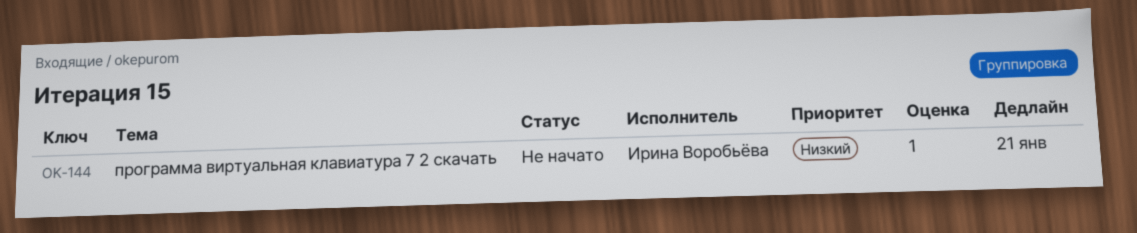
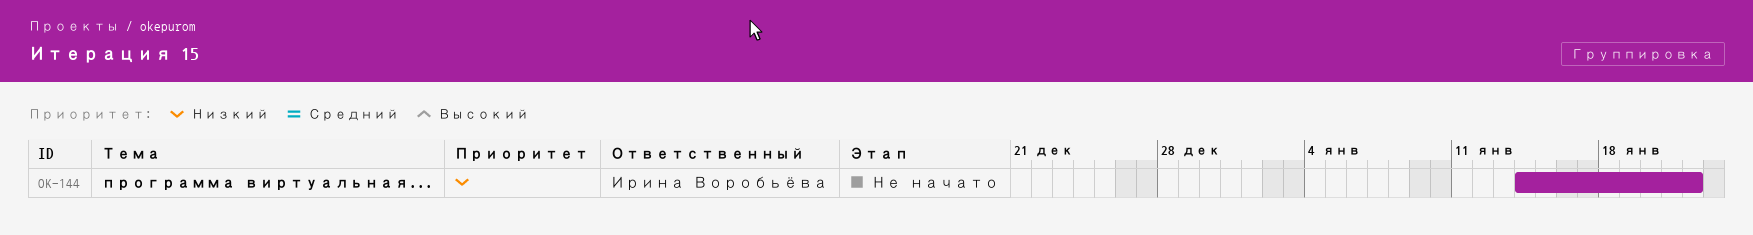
OK-144, due: Jan 21 -> Jan 22

